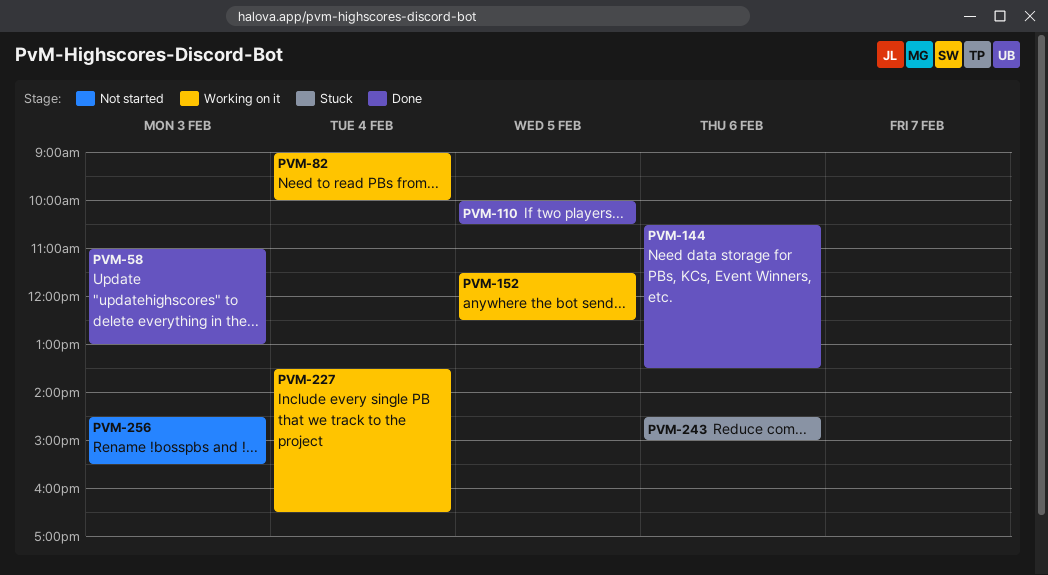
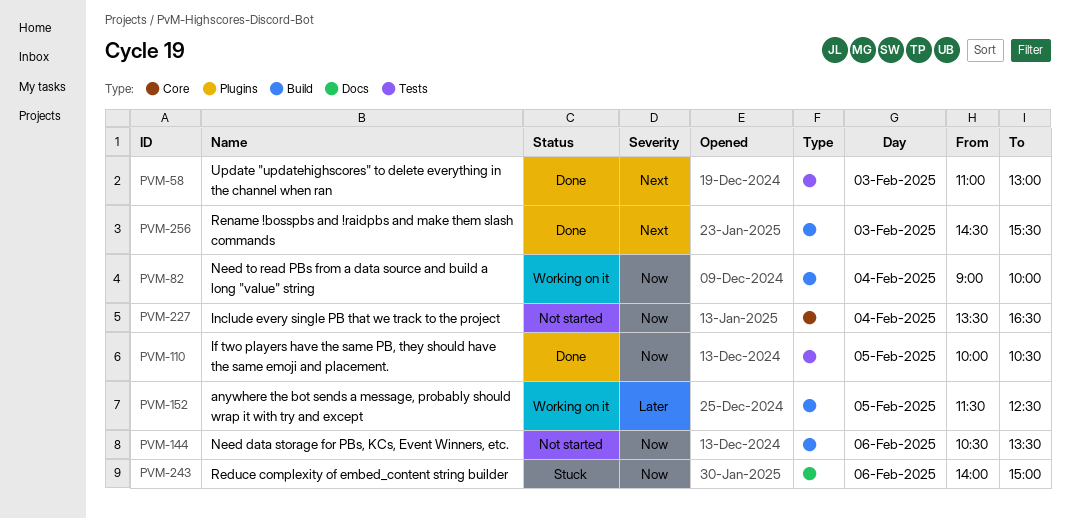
PVM-144, status: Done -> Not started
PVM-227, status: Working on it -> Not started
PVM-243, begins: 14:30 -> 14:00
PVM-256, status: Not started -> Done

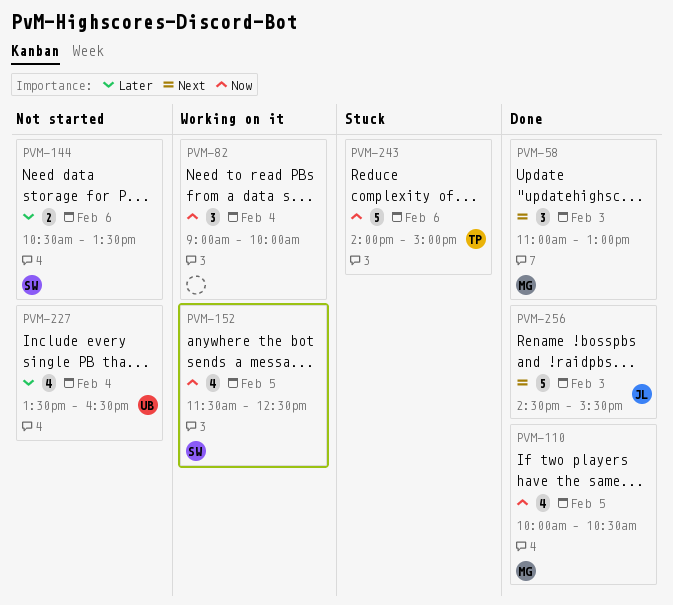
PVM-144, priority: Now -> Later
PVM-152, priority: Later -> Now
PVM-227, priority: Now -> Later

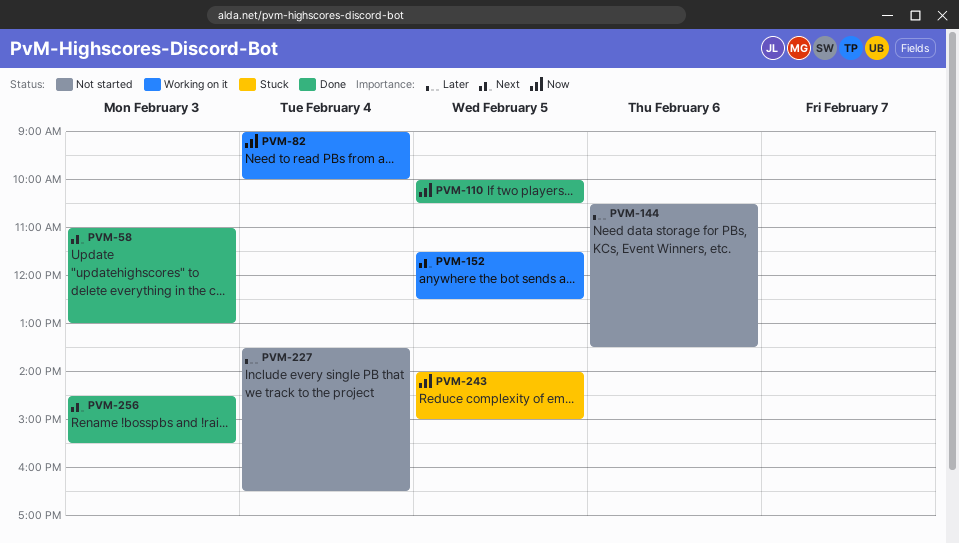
PVM-152, priority: Now -> Next
PVM-243, day: Feb 6 -> Feb 5

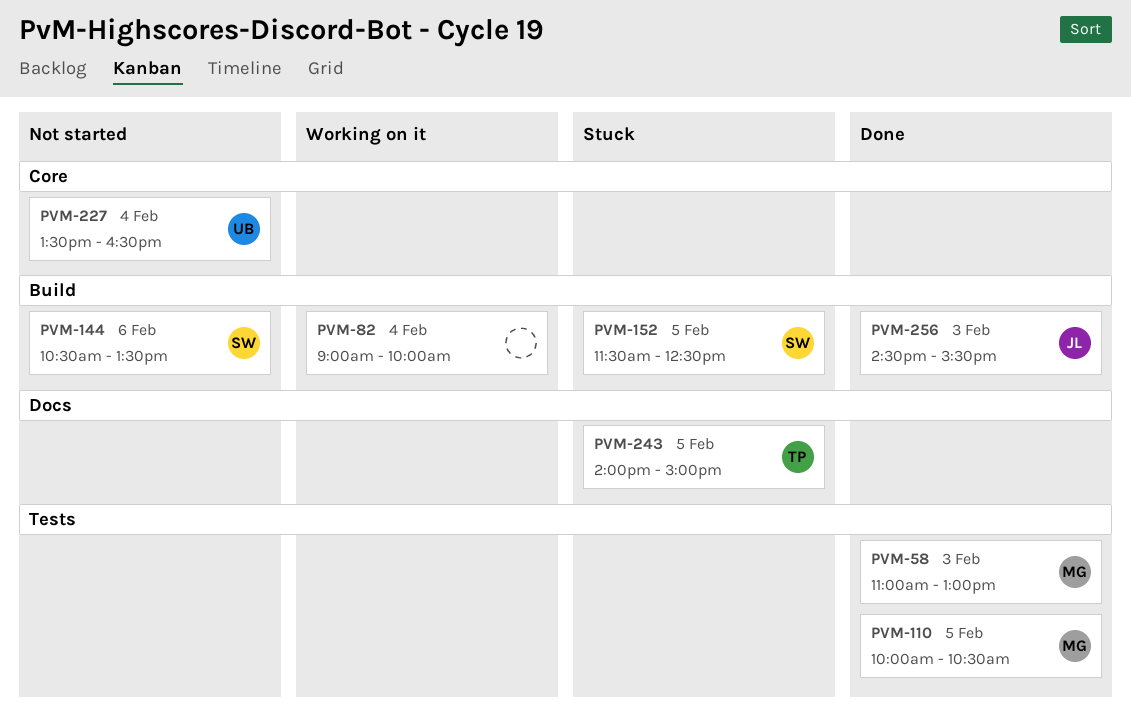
PVM-152, status: Working on it -> Stuck

